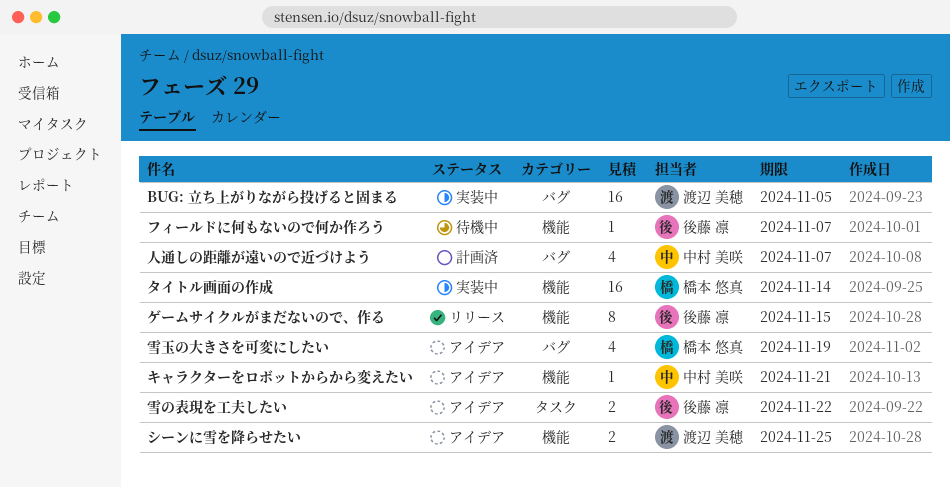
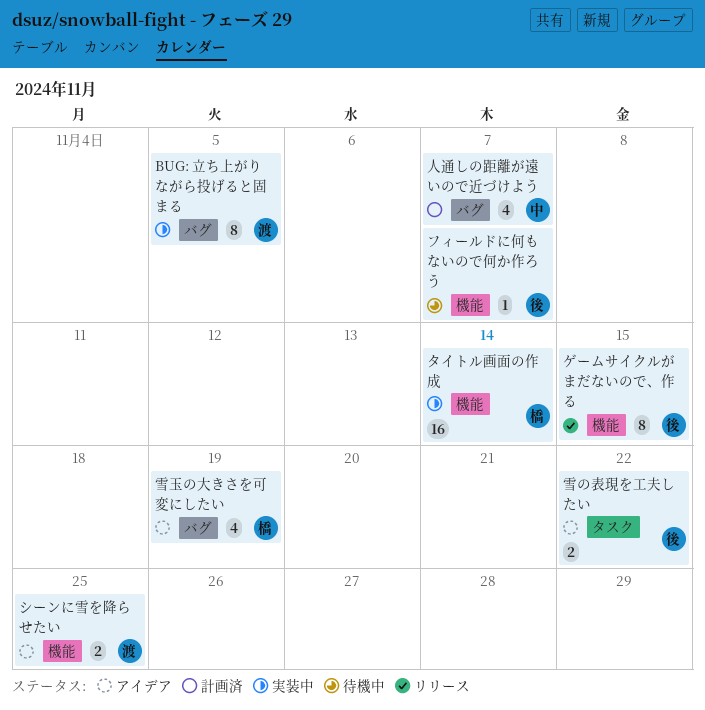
BUG: 立ち上がりながら投げると固まる, estimate: 16 -> 8
キャラクターをロボットからから変えたい: present -> none

